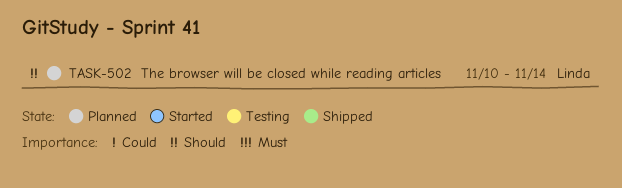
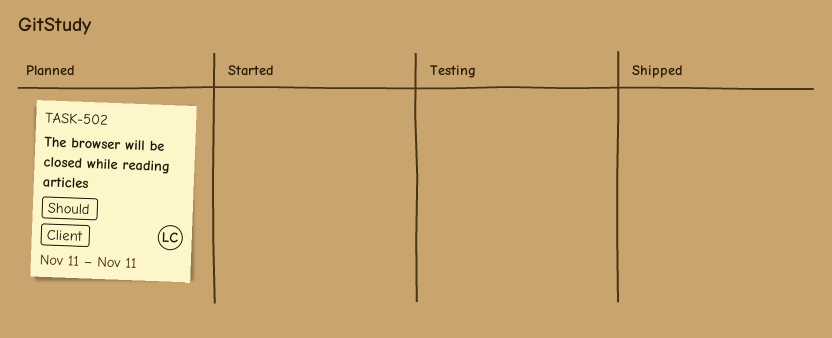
TASK-502, start: Nov 10 -> Nov 11
TASK-502, due: Nov 14 -> Nov 11

